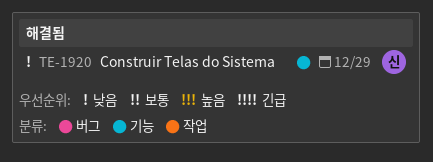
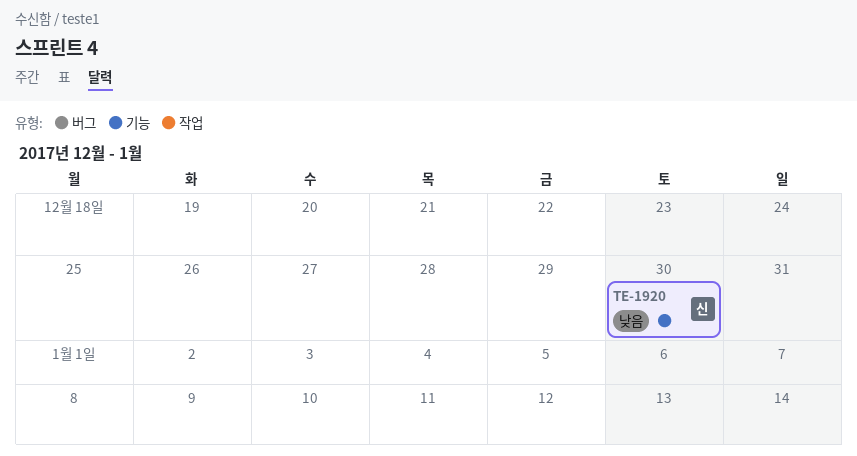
TE-1920, due: Dec 29 -> Dec 30

